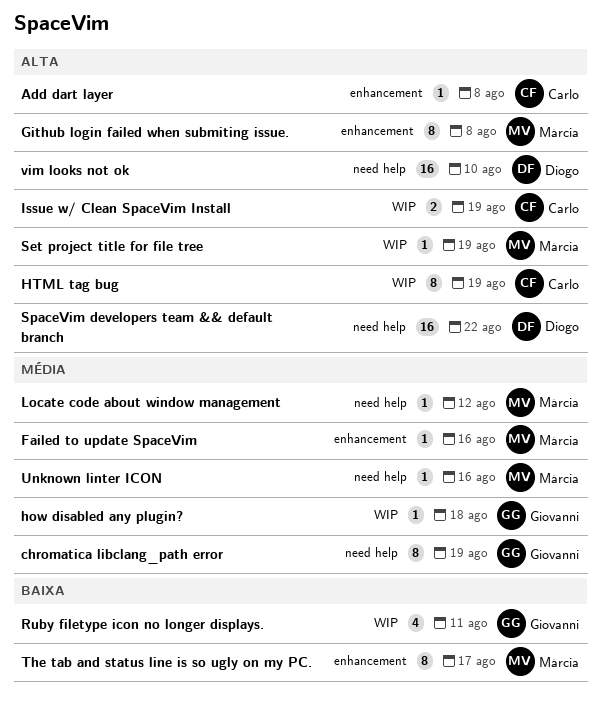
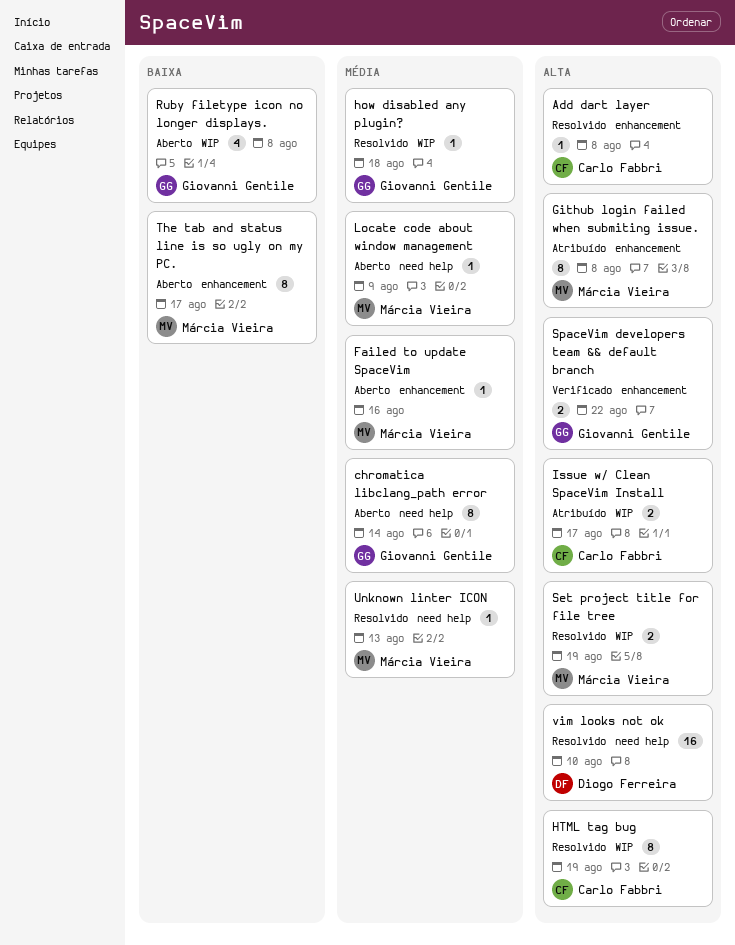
chromatica libclang_path error, due: Aug 19 -> Aug 14
Issue w/ Clean SpaceVim Install, due: Aug 19 -> Aug 17
Locate code about window management, due: Aug 12 -> Aug 9
Ruby filetype icon no longer displays., due: Aug 11 -> Aug 8
Set project title for file tree, estimate: 1 -> 2
SpaceVim developers team && default branch, owner: Diogo Ferreira -> Giovanni Gentile
SpaceVim developers team && default branch, label: need help -> enhancement
SpaceVim developers team && default branch, estimate: 16 -> 2
Unknown linter ICON, due: Aug 16 -> Aug 13

